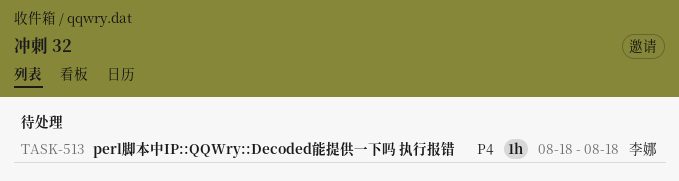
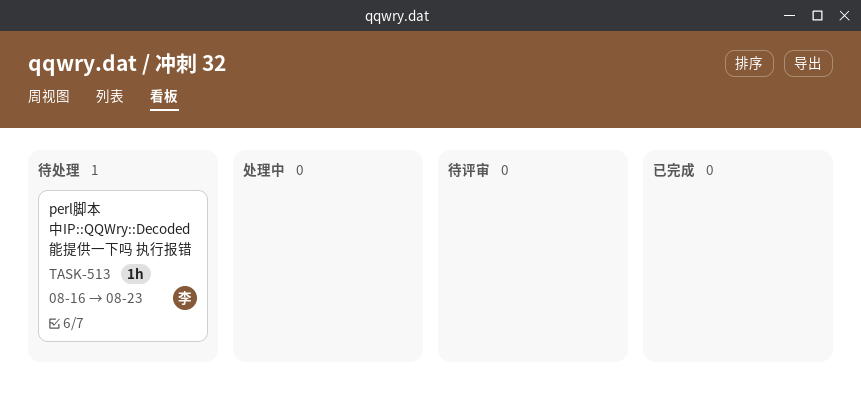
TASK-513, start: Aug 18 -> Aug 16
TASK-513, due: Aug 18 -> Aug 23

